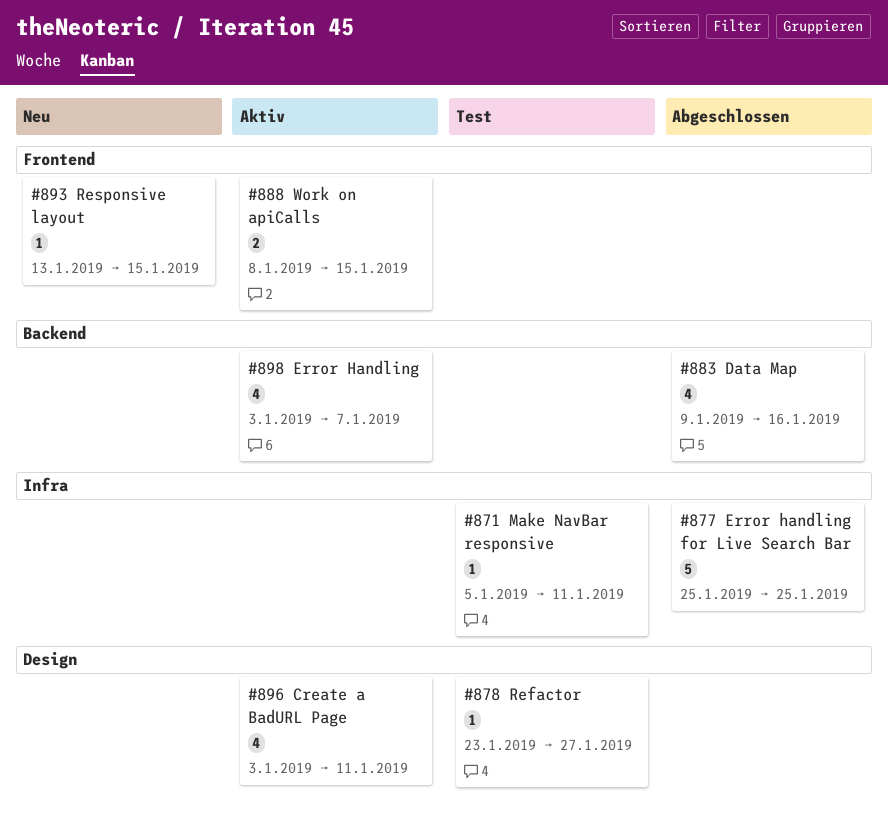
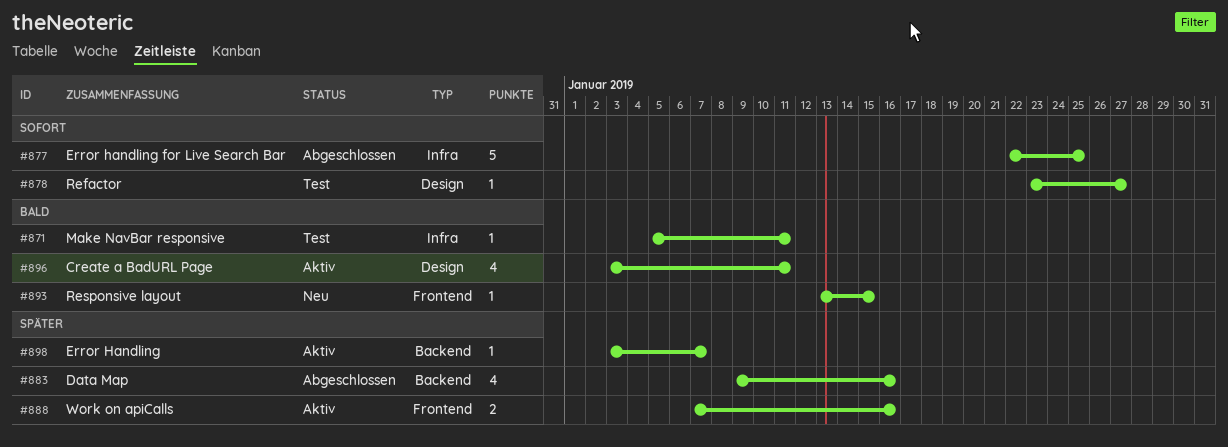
#877, start: Jan 25 -> Jan 22
#888, start: Jan 8 -> Jan 7
#888, due: Jan 15 -> Jan 16
#898, estimate: 4 -> 1

